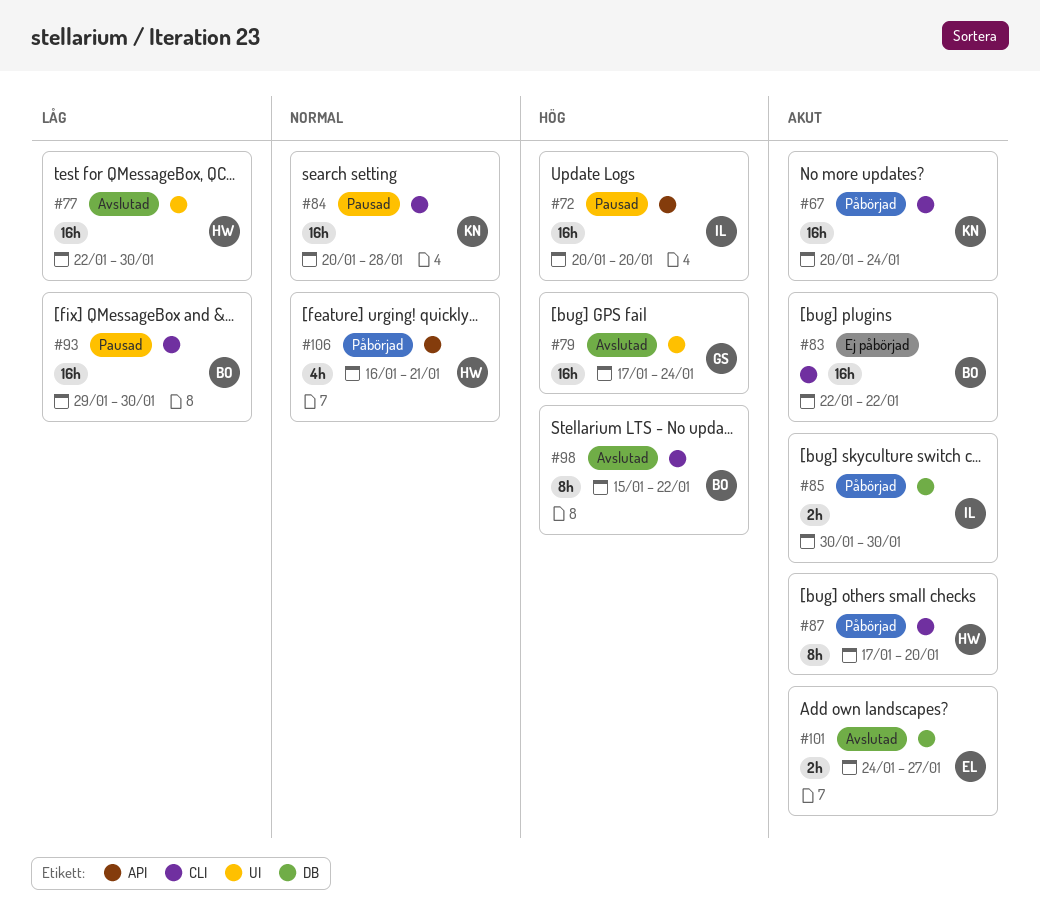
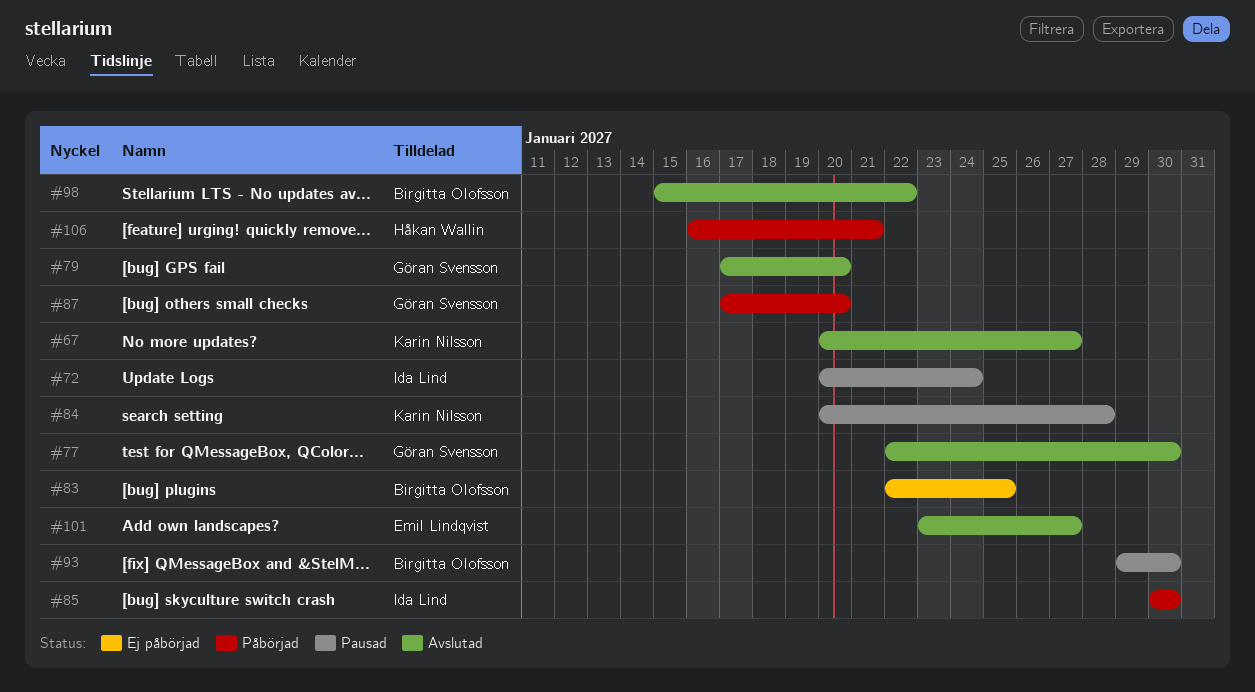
#67, status: Påbörjad -> Avslutad
#67, due: Jan 24 -> Jan 27
#72, due: Jan 20 -> Jan 24
#77, owner: Håkan Wallin -> Göran Svensson
#79, due: Jan 24 -> Jan 20
#83, due: Jan 22 -> Jan 25
#87, owner: Håkan Wallin -> Göran Svensson
#101, start: Jan 24 -> Jan 23

